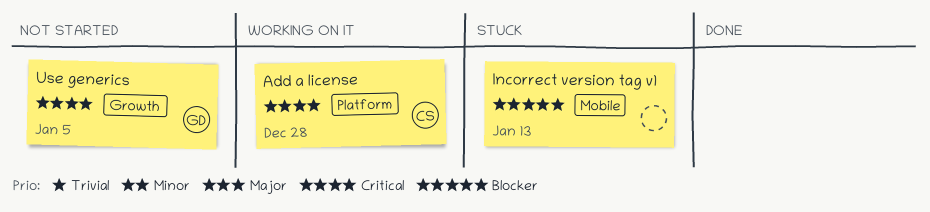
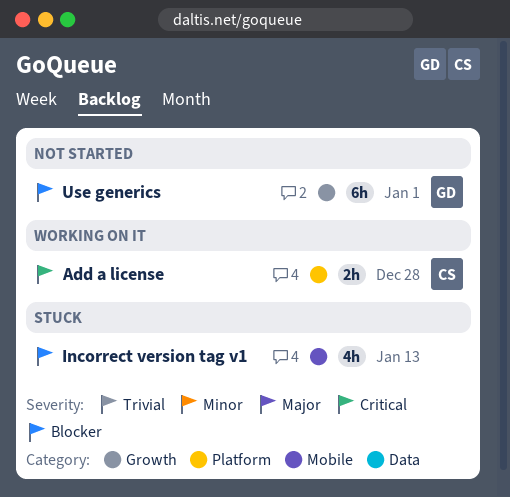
Use generics, priority: Critical -> Blocker
Use generics, due: Jan 5 -> Jan 1

